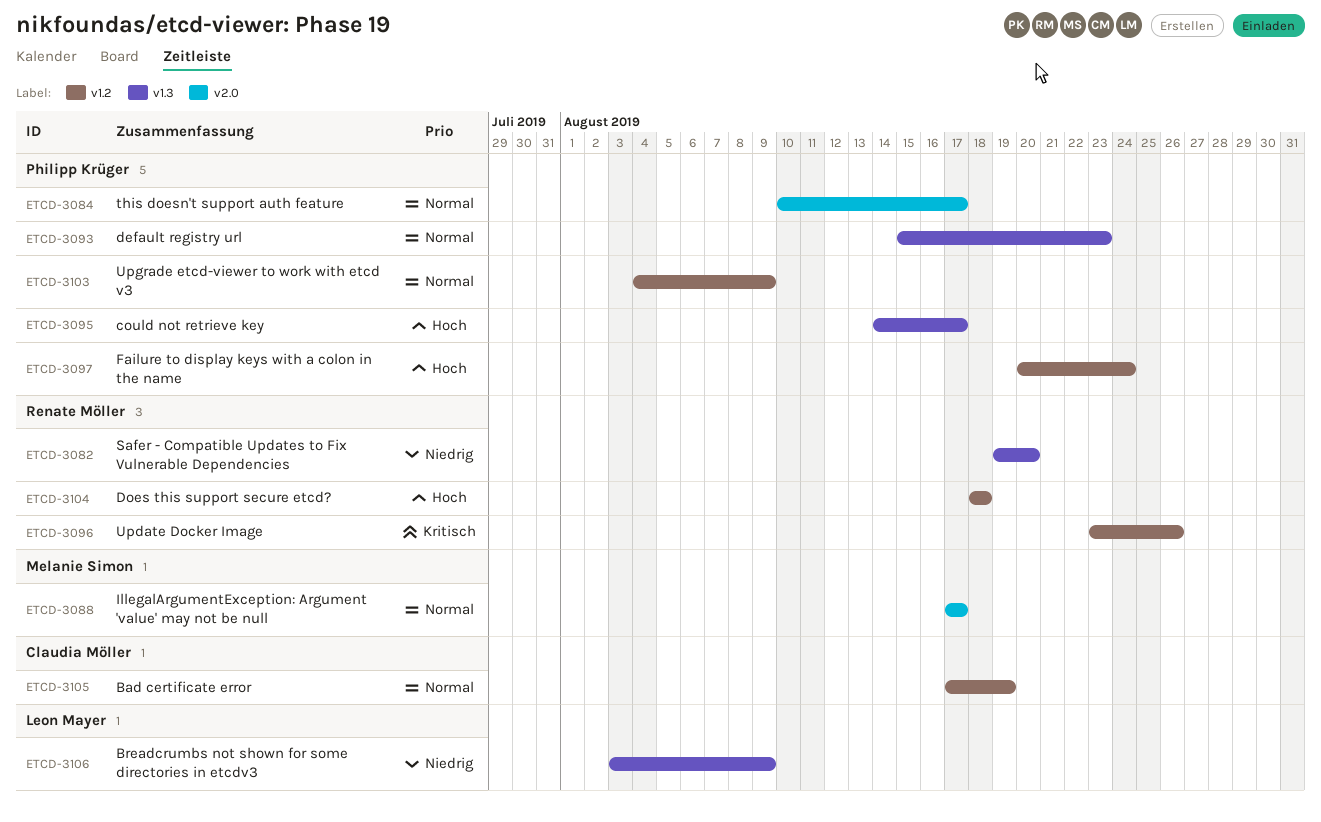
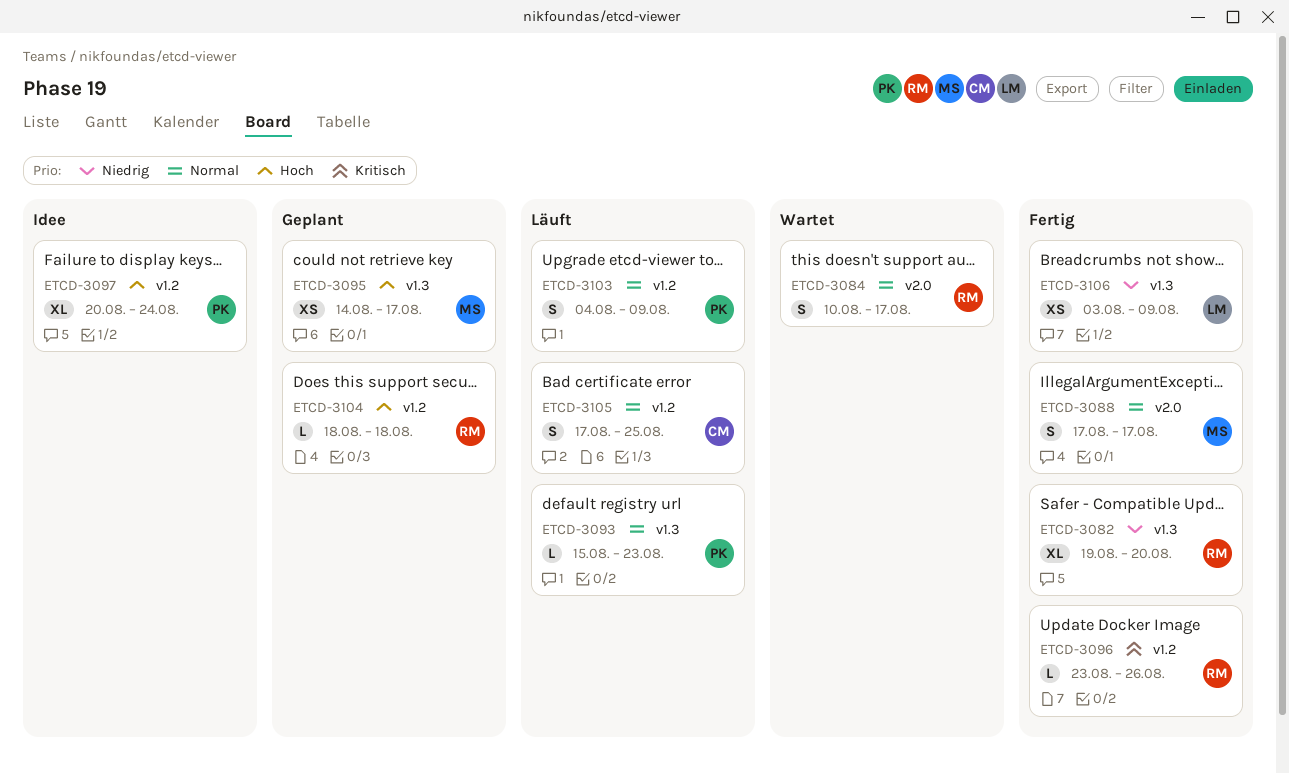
ETCD-3084, owner: Philipp Krüger -> Renate Möller
ETCD-3095, owner: Philipp Krüger -> Melanie Simon
ETCD-3105, due: Aug 19 -> Aug 25

